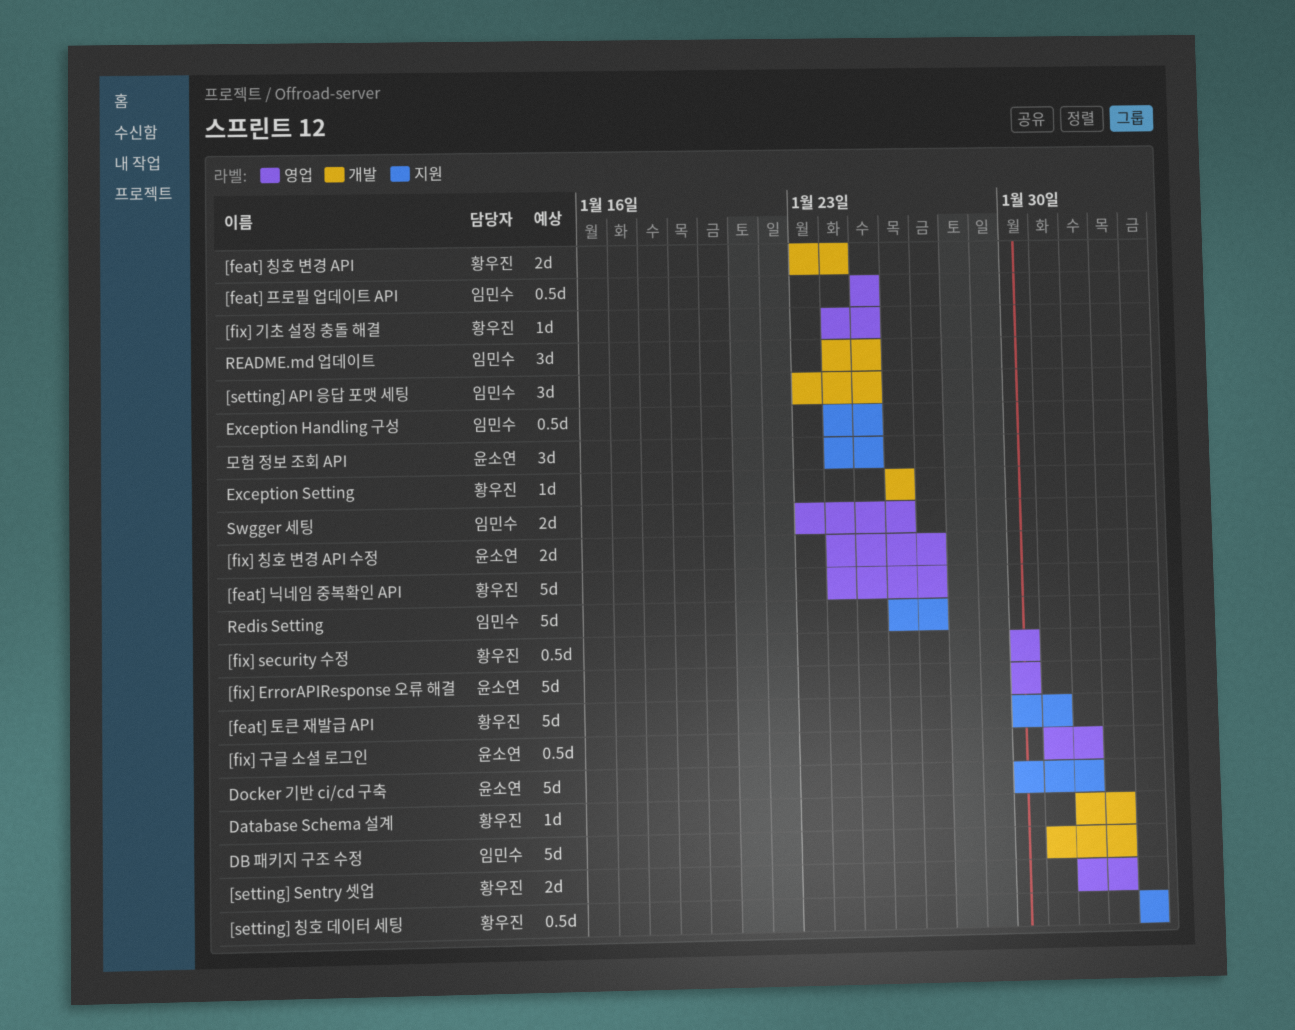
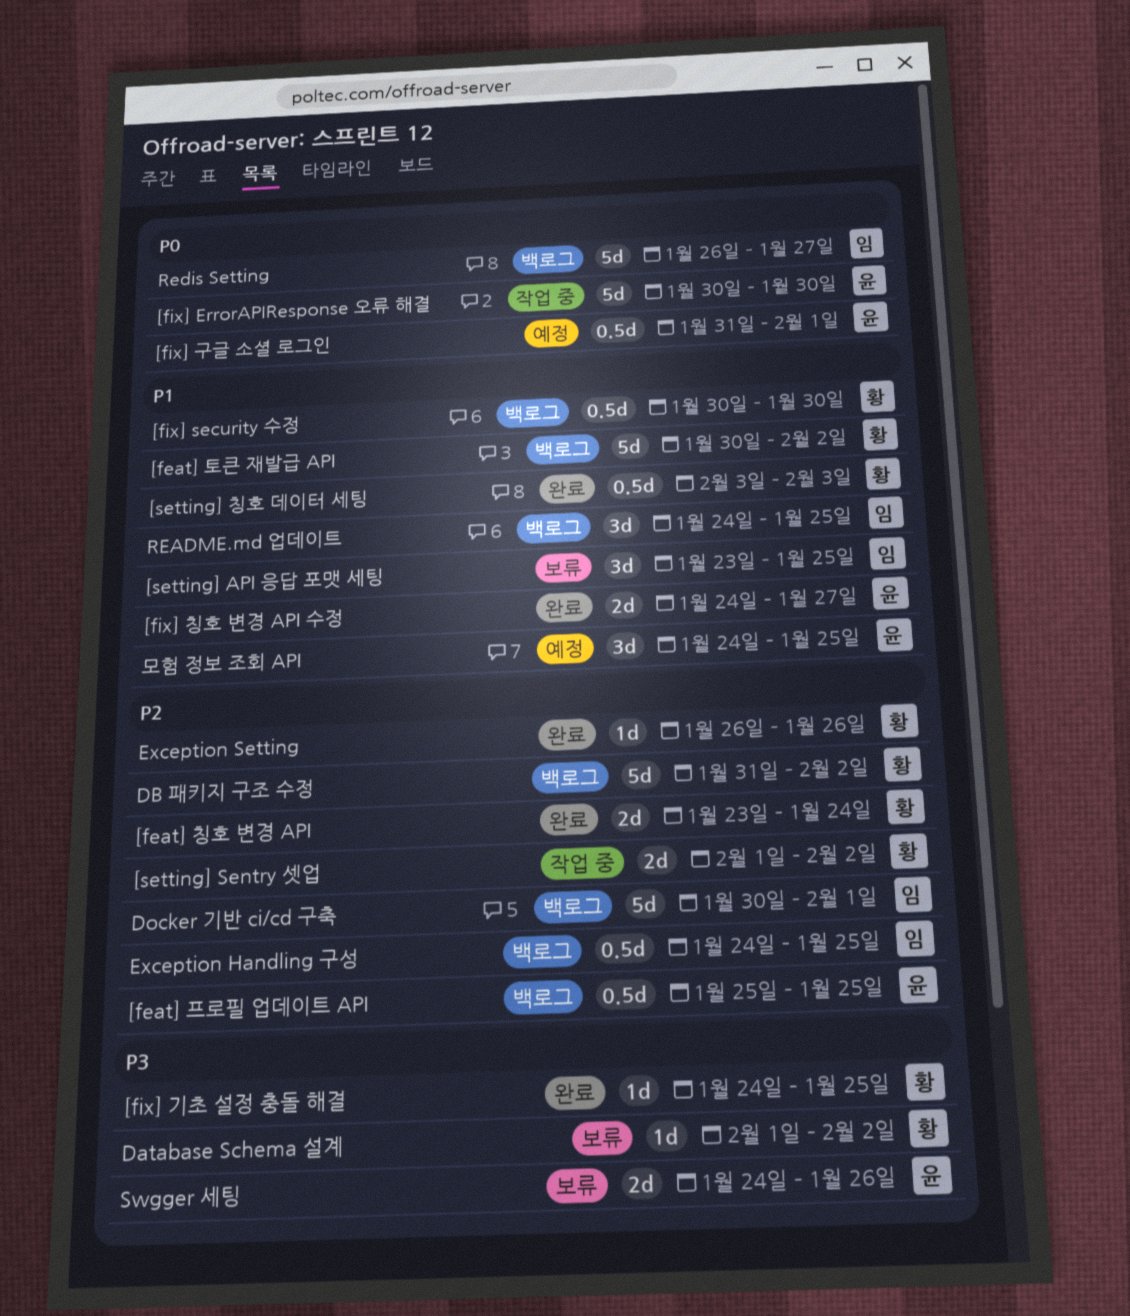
[feat] 닉네임 중복확인 API: present -> none
[feat] 토큰 재발급 API, due: Jan 31 -> Feb 2
[feat] 프로필 업데이트 API, owner: 임민수 -> 윤소연
DB 패키지 구조 수정, owner: 임민수 -> 황우진
Docker 기반 ci/cd 구축, owner: 윤소연 -> 임민수
Swgger 세팅, owner: 임민수 -> 윤소연
Swgger 세팅, start: Jan 23 -> Jan 24

